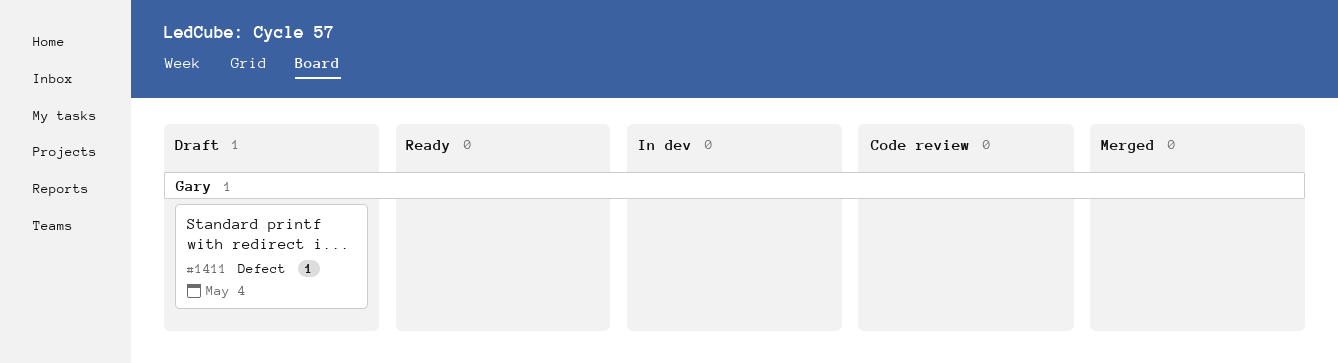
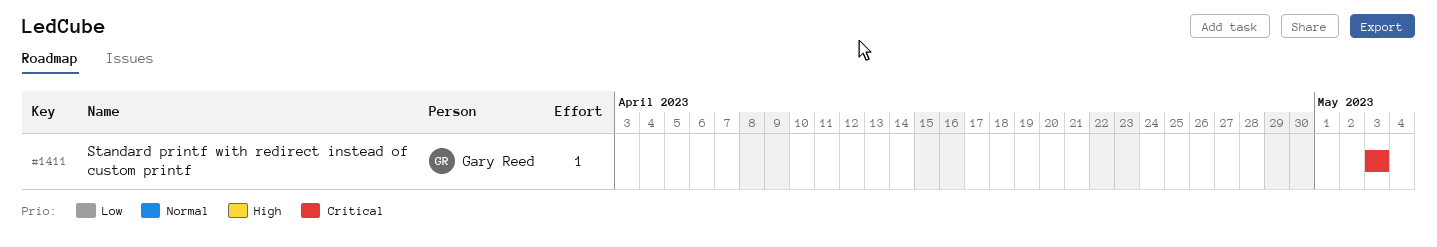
#1411, due: May 4 -> May 3

